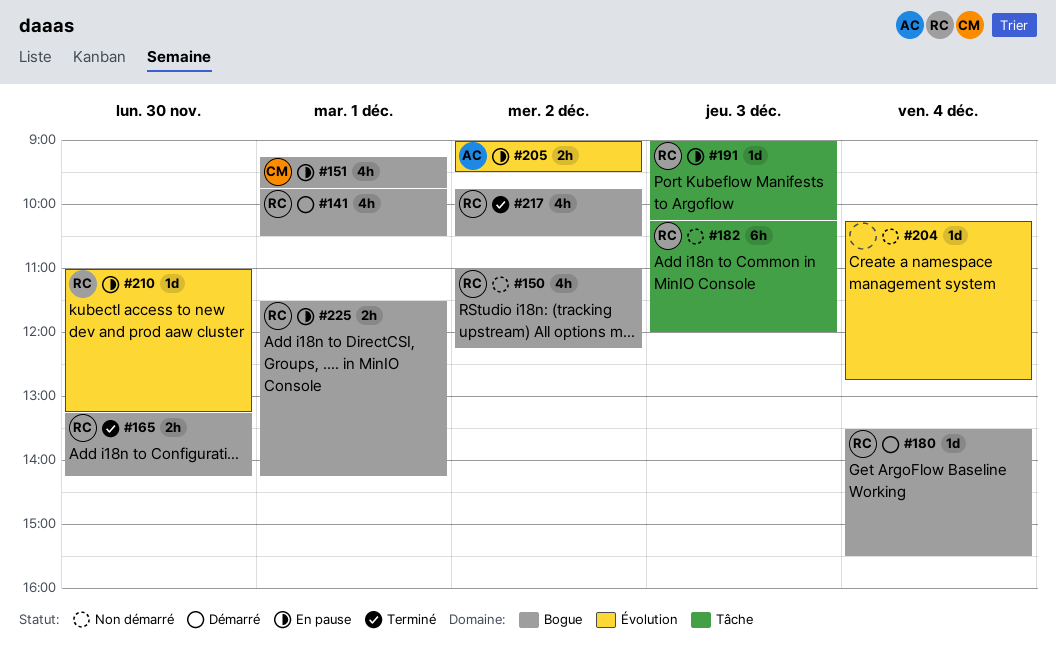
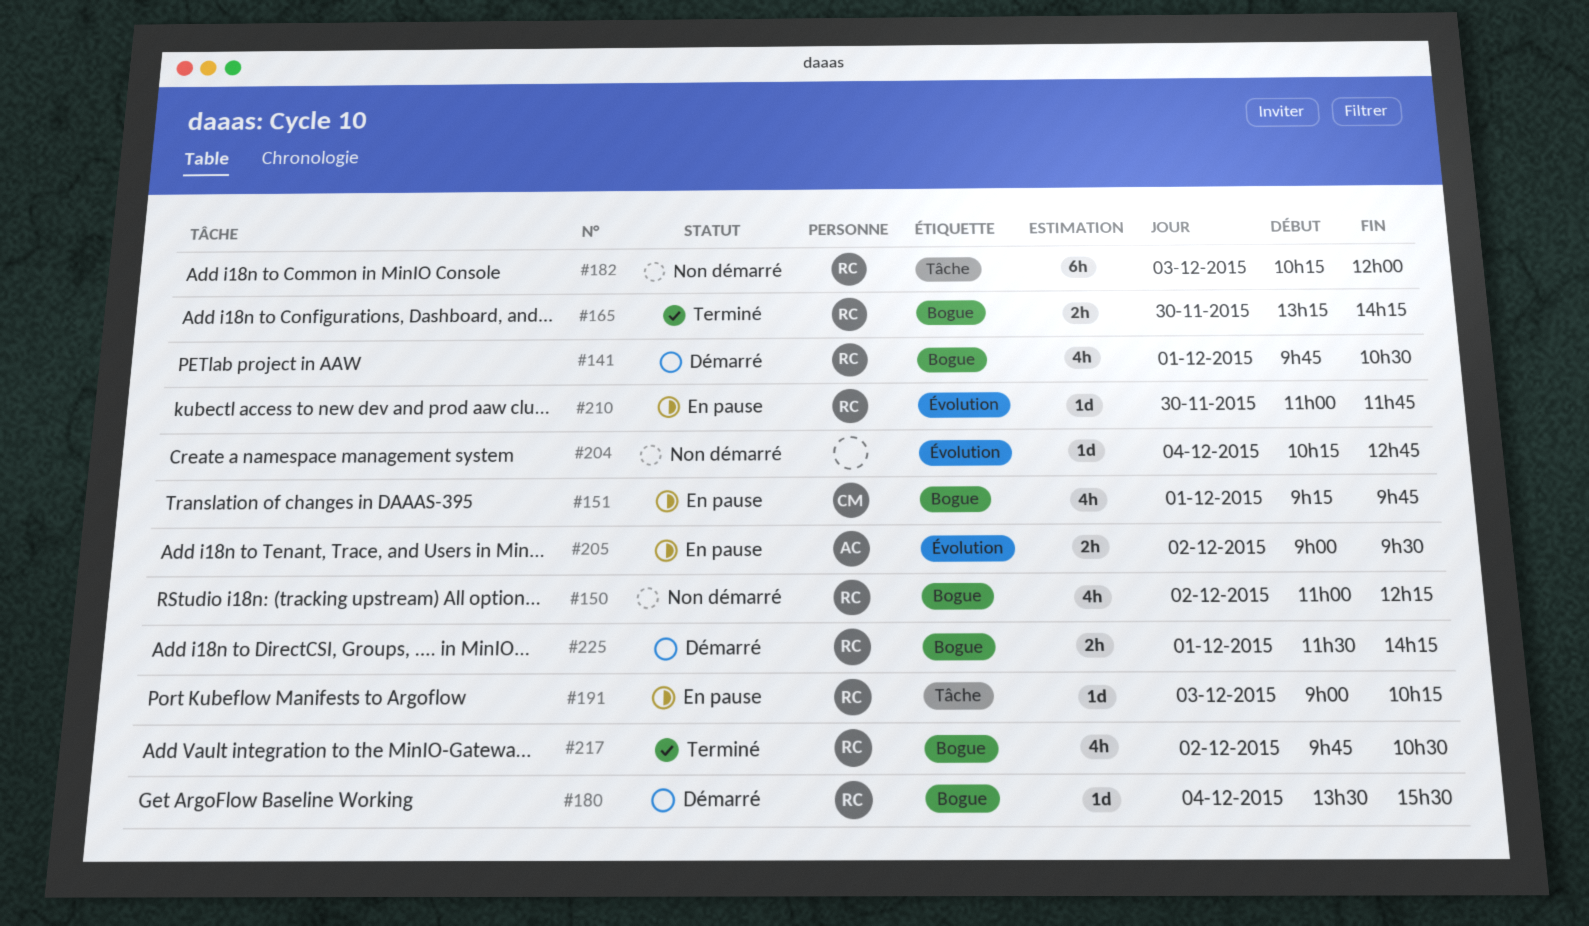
#210, ends: 13:15 -> 11:45
#225, status: En pause -> Démarré

